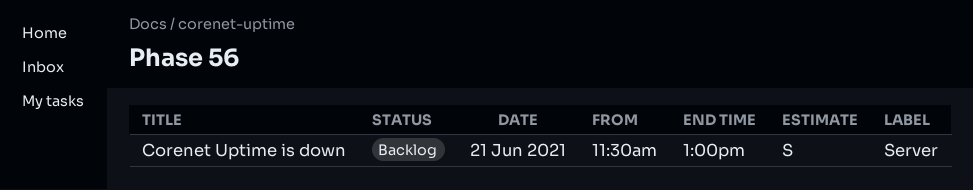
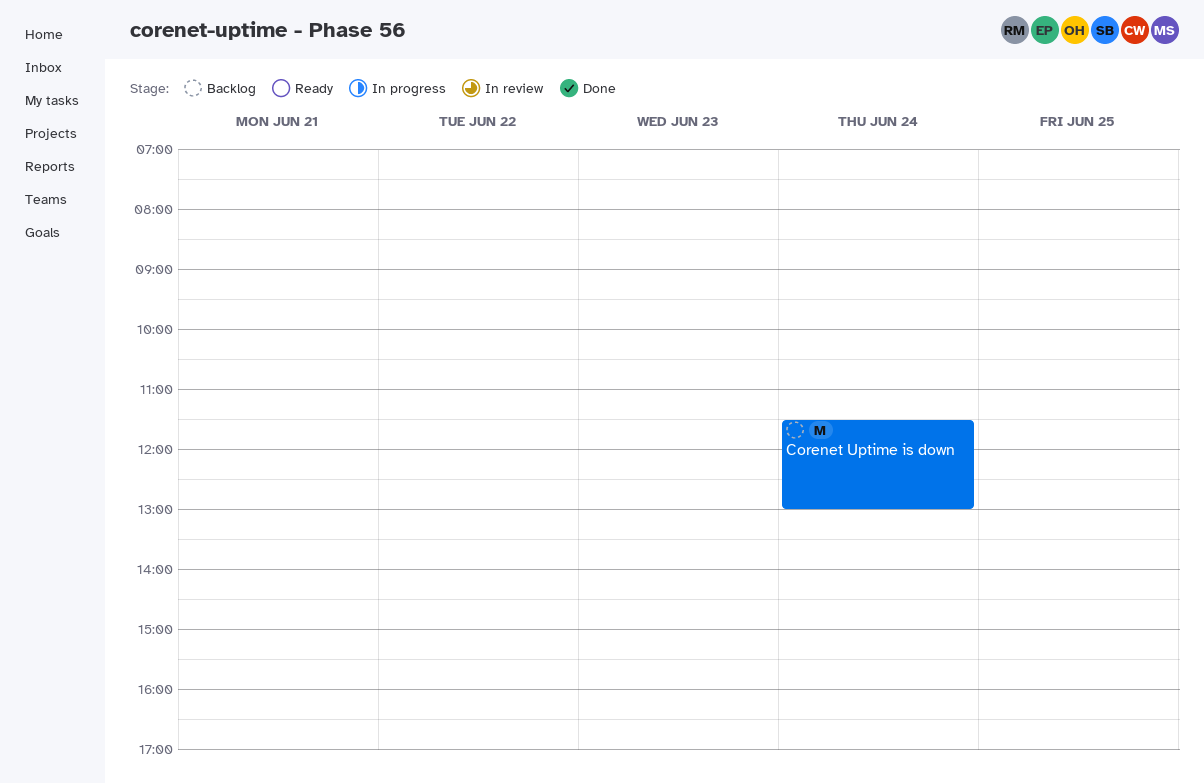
Corenet Uptime is down, estimate: S -> M
Corenet Uptime is down, day: Jun 21 -> Jun 24

